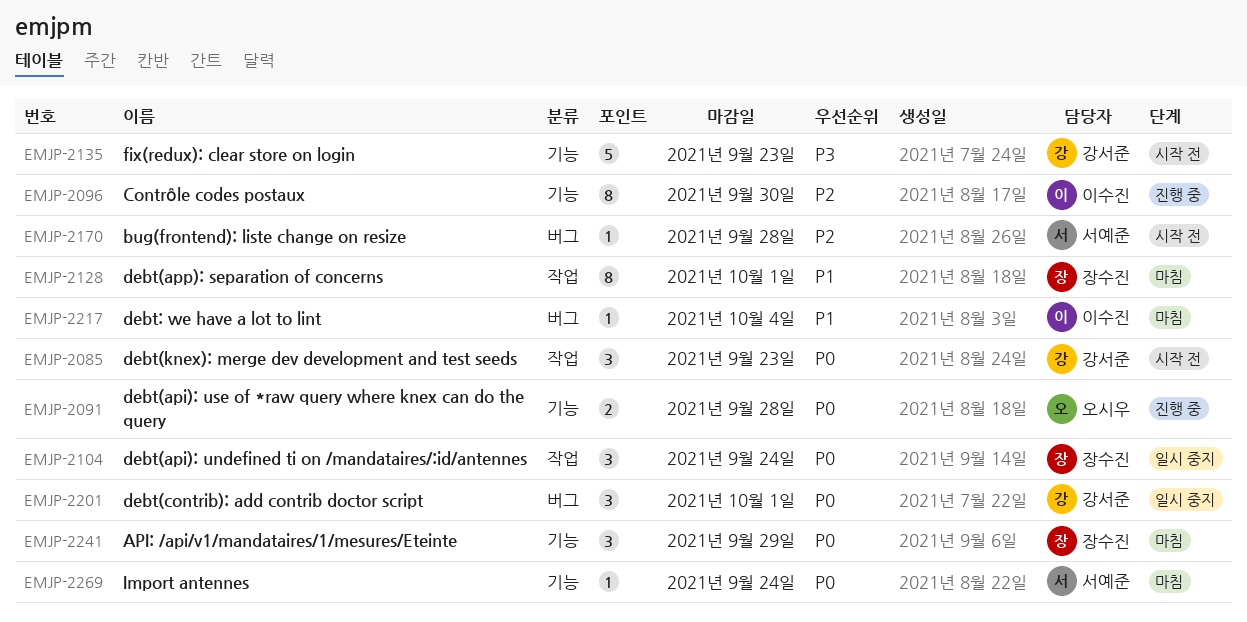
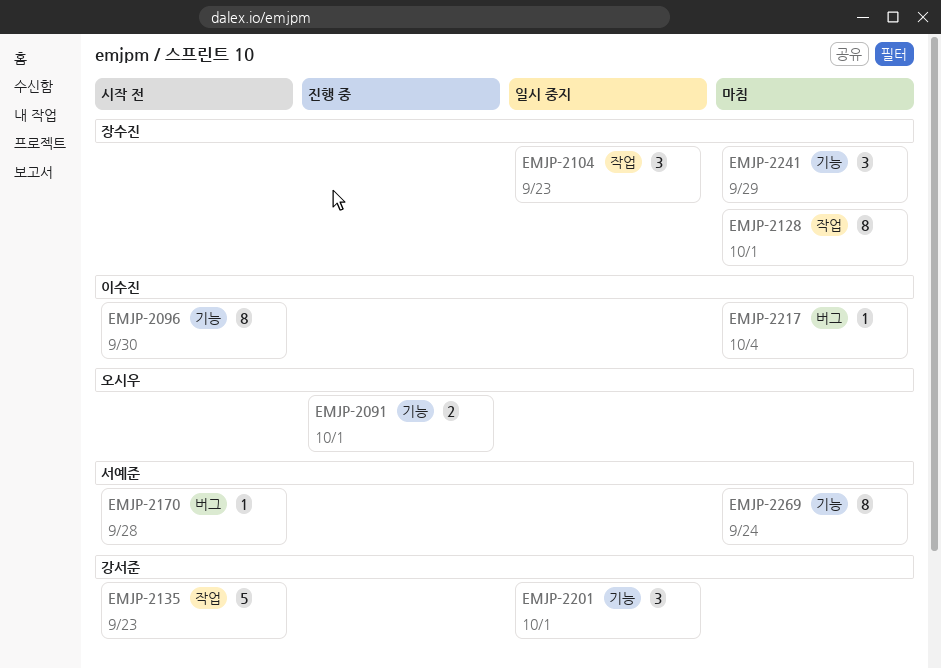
EMJP-2085: present -> none
EMJP-2091, due: Sep 28 -> Oct 1
EMJP-2096, status: 진행 중 -> 시작 전
EMJP-2104, due: Sep 24 -> Sep 23
EMJP-2135, label: 기능 -> 작업
EMJP-2201, label: 버그 -> 기능
EMJP-2269, estimate: 1 -> 8

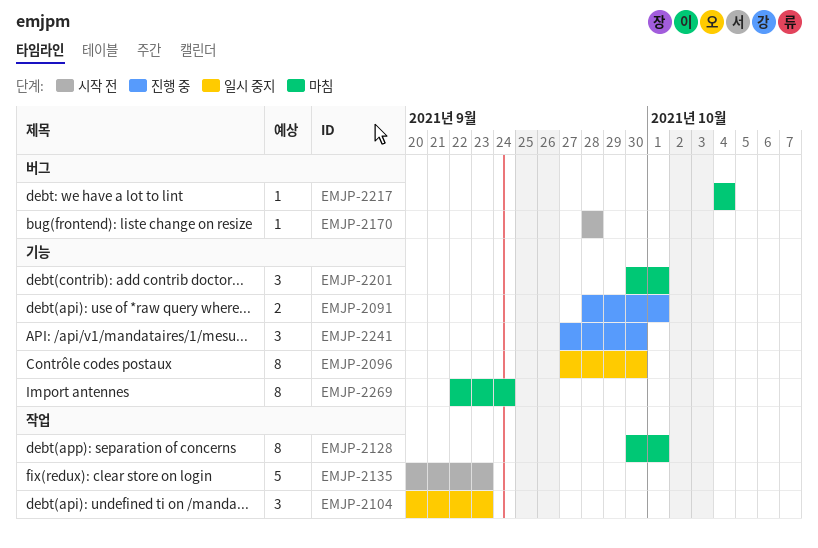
EMJP-2096, status: 시작 전 -> 일시 중지
EMJP-2201, status: 일시 중지 -> 마침
EMJP-2241, status: 마침 -> 진행 중
EMJP-2241, due: Sep 29 -> Sep 30

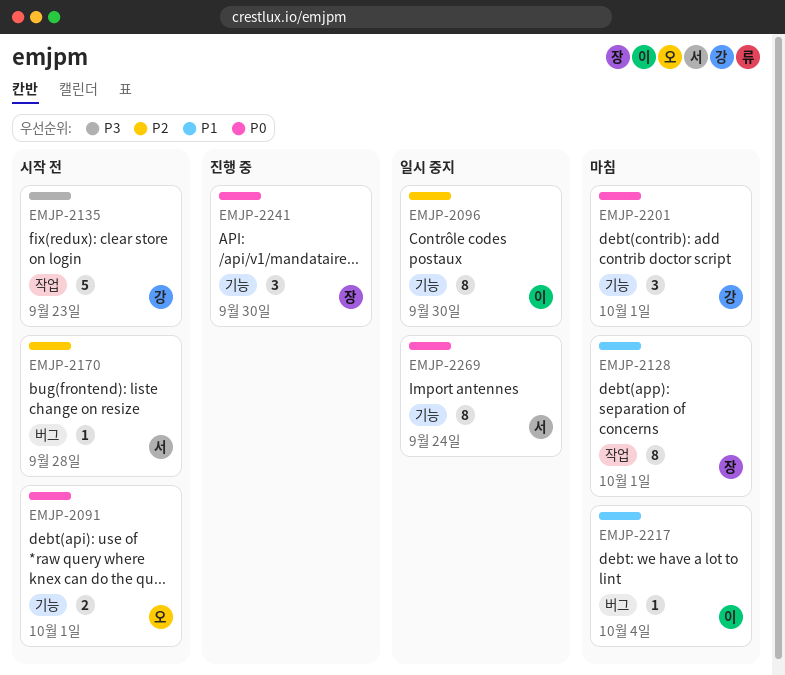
EMJP-2091, status: 진행 중 -> 시작 전
EMJP-2104: present -> none
EMJP-2269, status: 마침 -> 일시 중지

